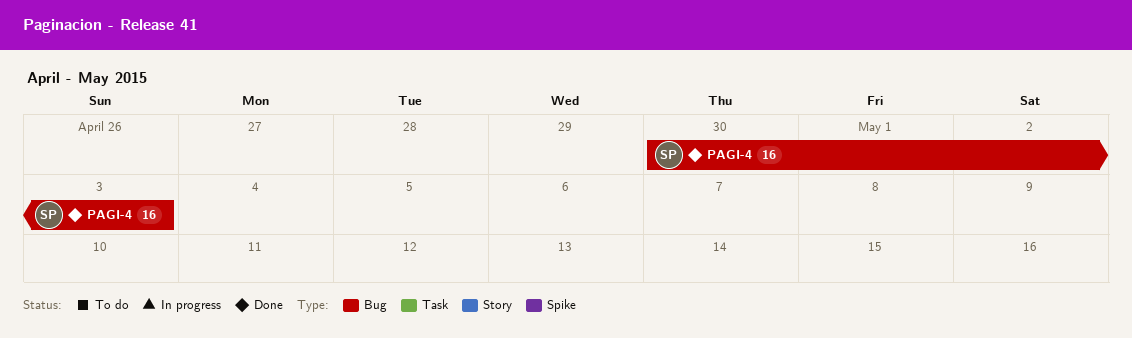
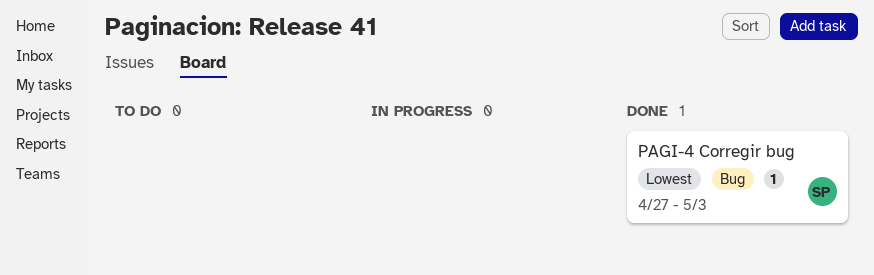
PAGI-4, estimate: 16 -> 1
PAGI-4, start: Apr 30 -> Apr 27

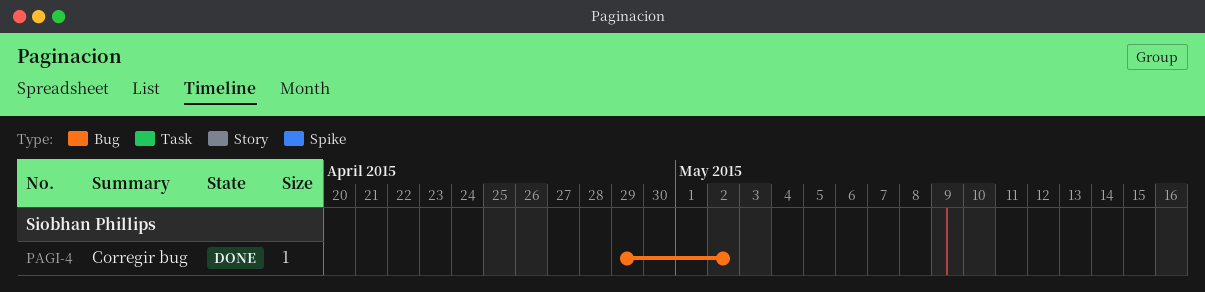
PAGI-4, start: Apr 27 -> Apr 29
PAGI-4, due: May 3 -> May 2

